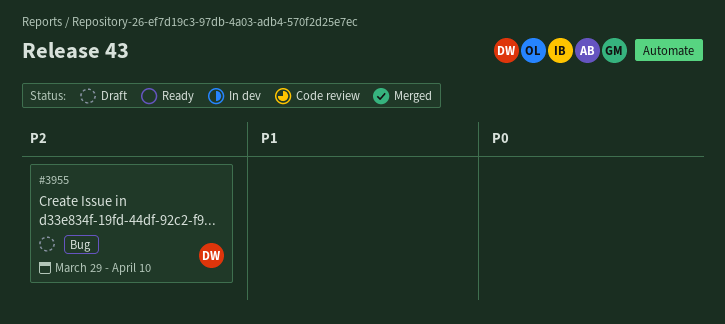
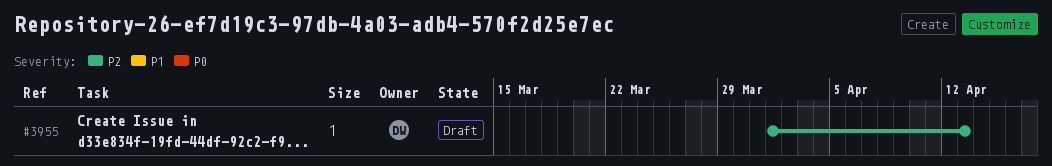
#3955, start: Mar 29 -> Apr 1
#3955, due: Apr 10 -> Apr 13

